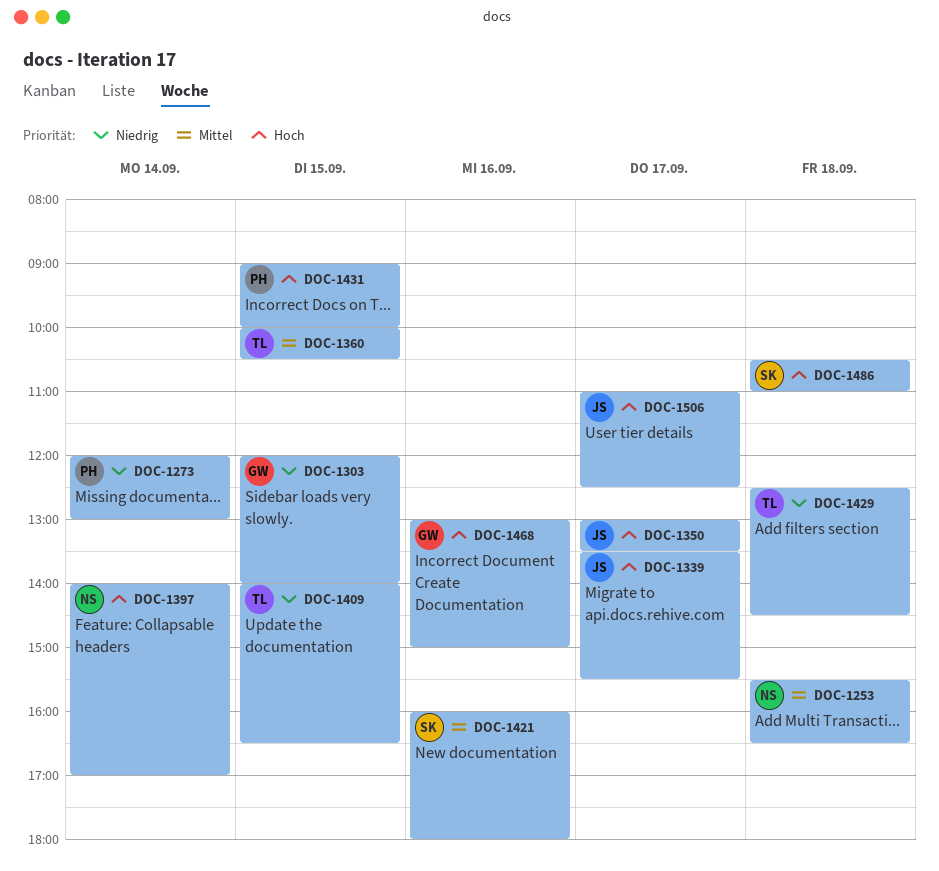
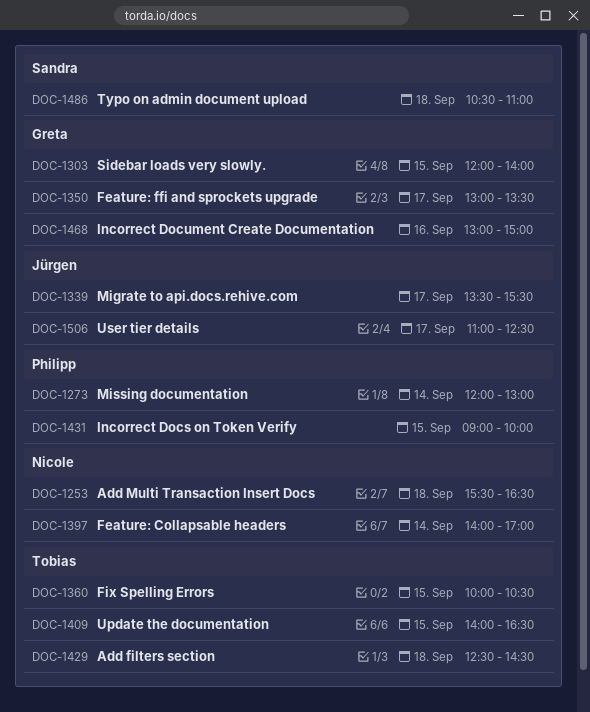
DOC-1350, owner: Jürgen -> Greta
DOC-1421: present -> none

